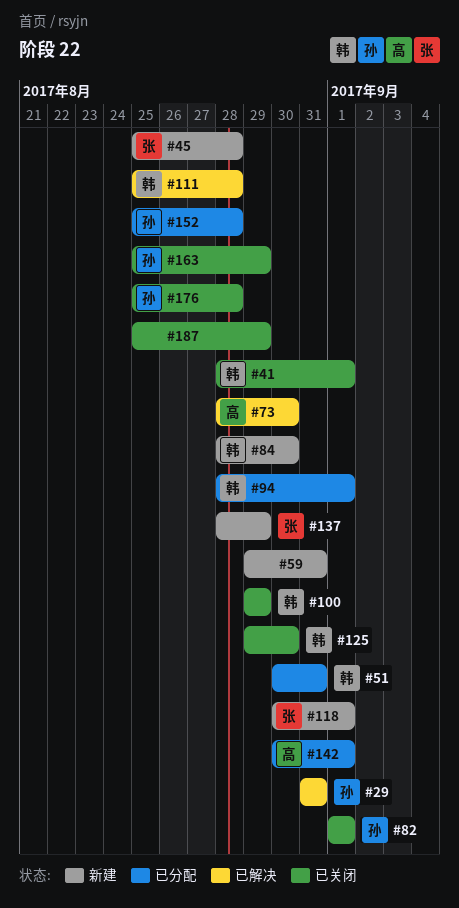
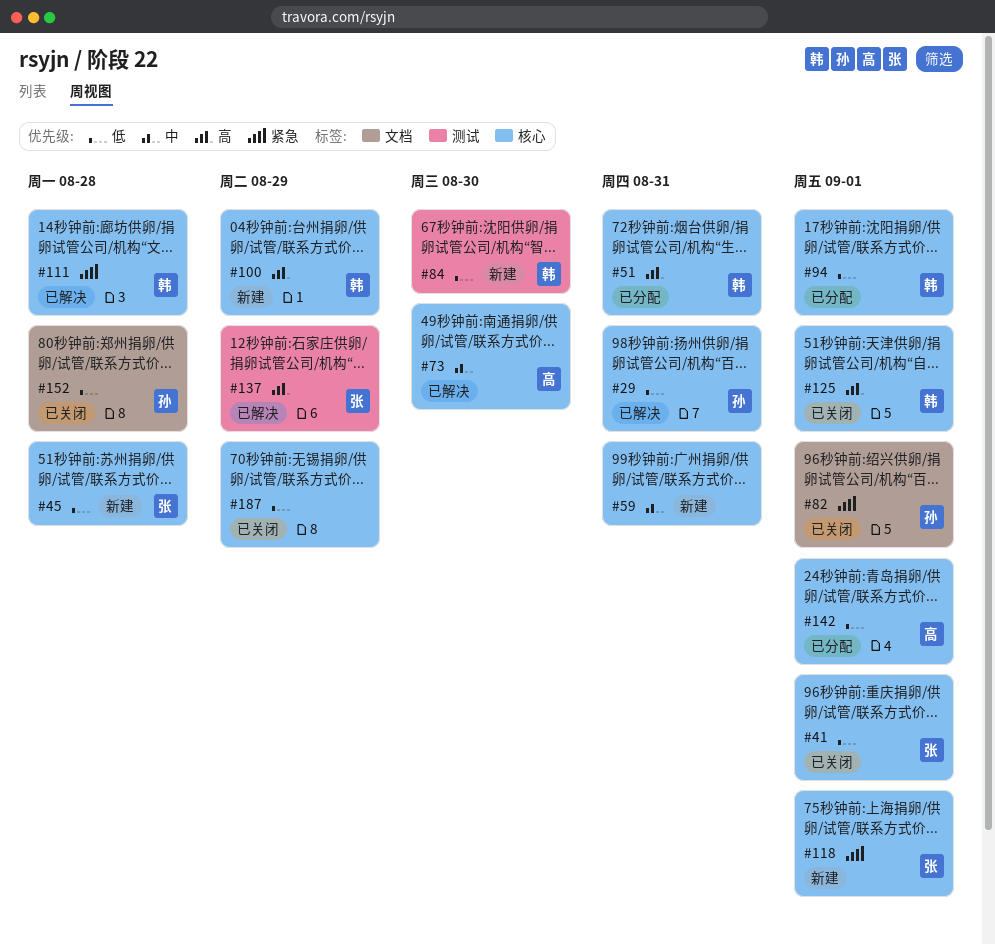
#41, owner: 韩 -> 张
#100, status: 已关闭 -> 新建
#125, due: Aug 30 -> Sep 1
#137, status: 新建 -> 已解决
#152, status: 已分配 -> 已关闭
#163: present -> none
#176: present -> none

